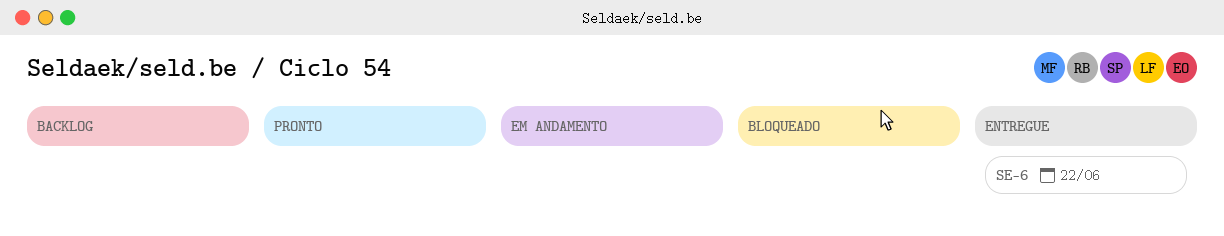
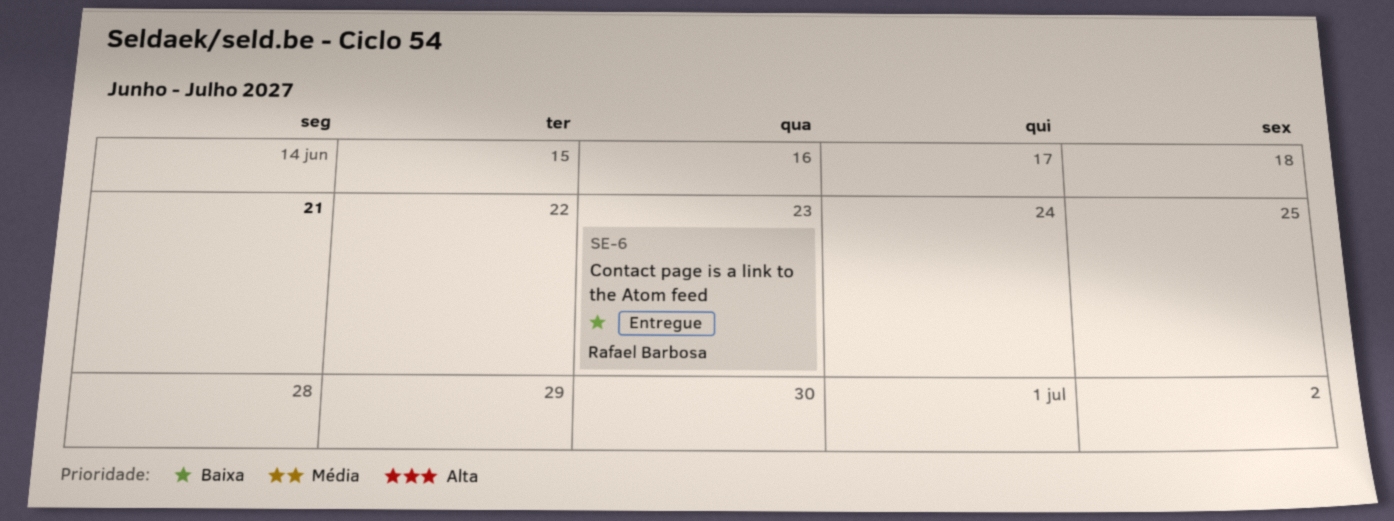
SE-6, due: Jun 22 -> Jun 23

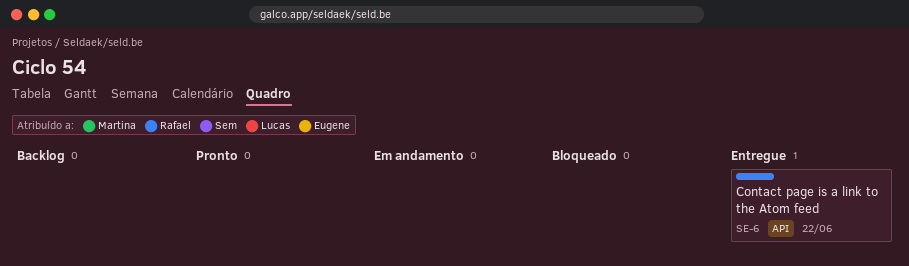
SE-6, due: Jun 23 -> Jun 22

